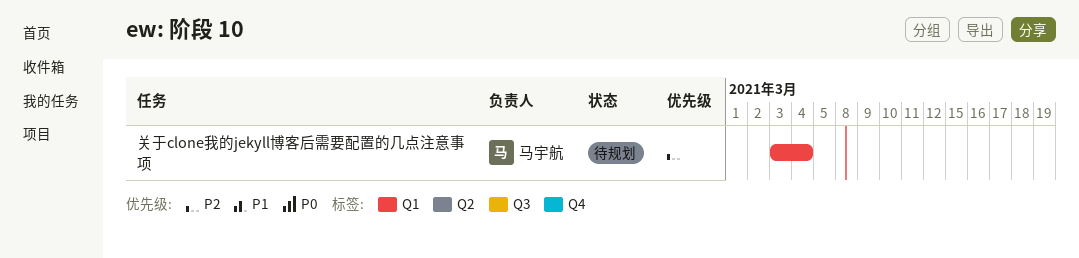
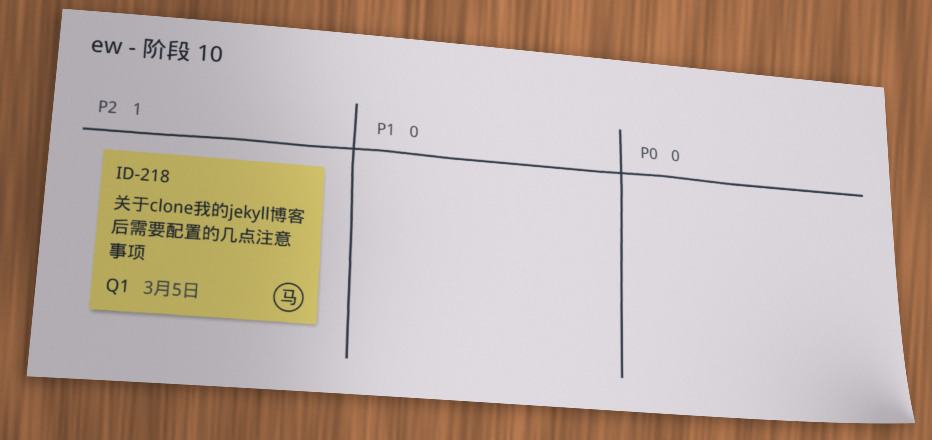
关于clone我的jekyll博客后需要配置的几点注意事项, due: Mar 4 -> Mar 5

